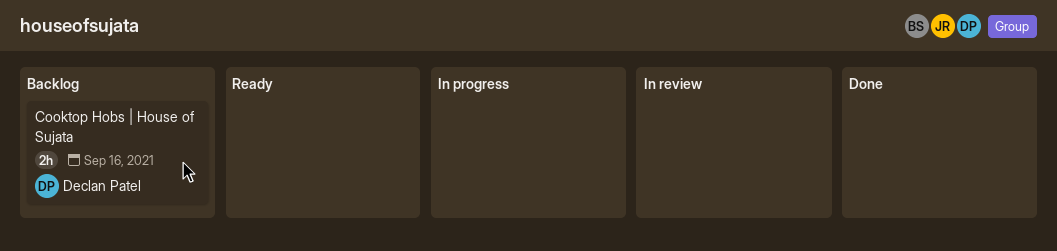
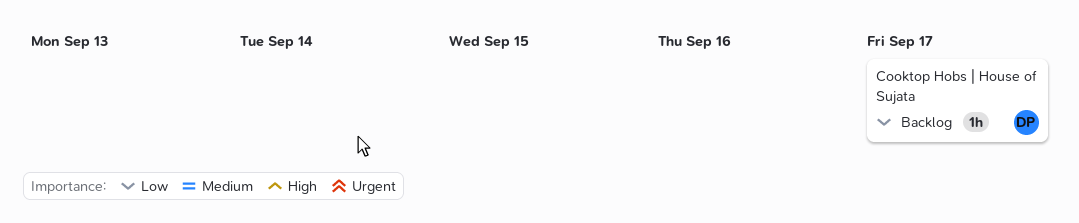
Cooktop Hobs | House of Sujata, estimate: 2h -> 1h
Cooktop Hobs | House of Sujata, due: Sep 16 -> Sep 17

